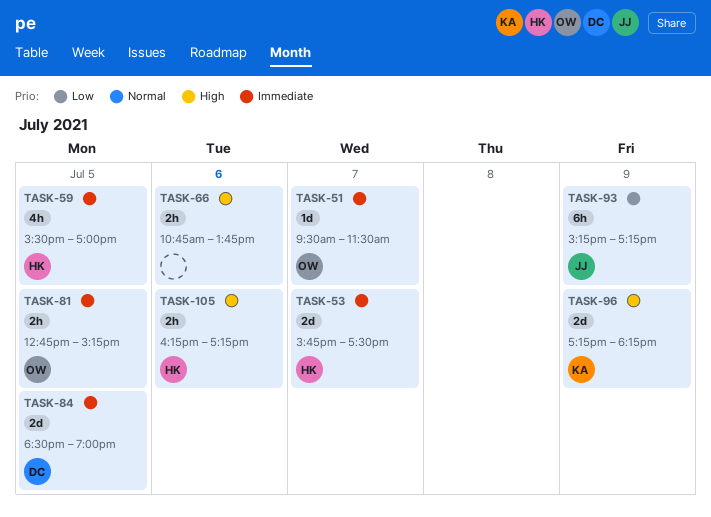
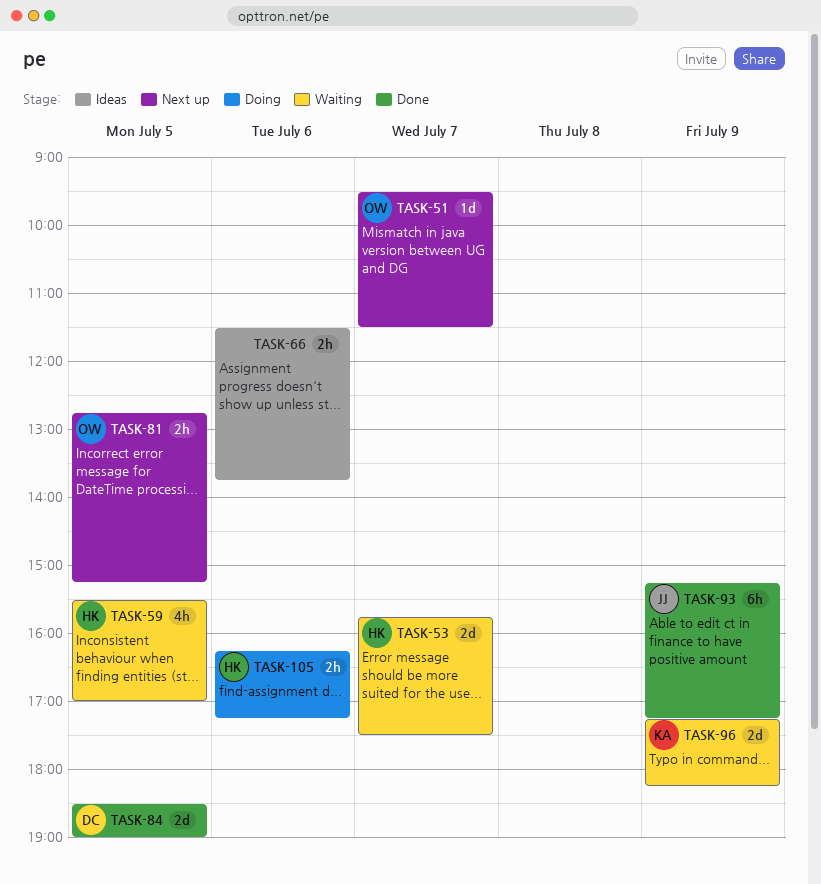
TASK-66, begins: 10:45 -> 11:30

